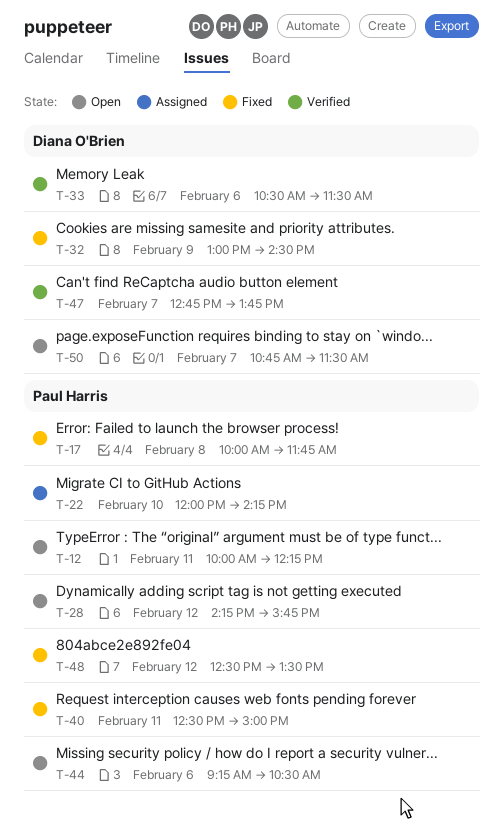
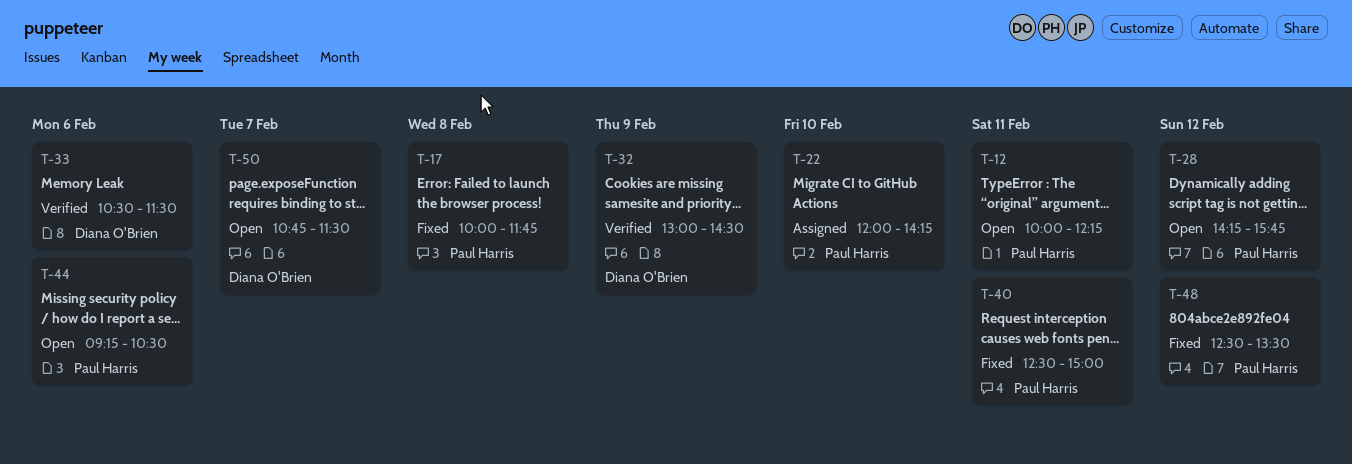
T-32, status: Fixed -> Verified
T-47: present -> none

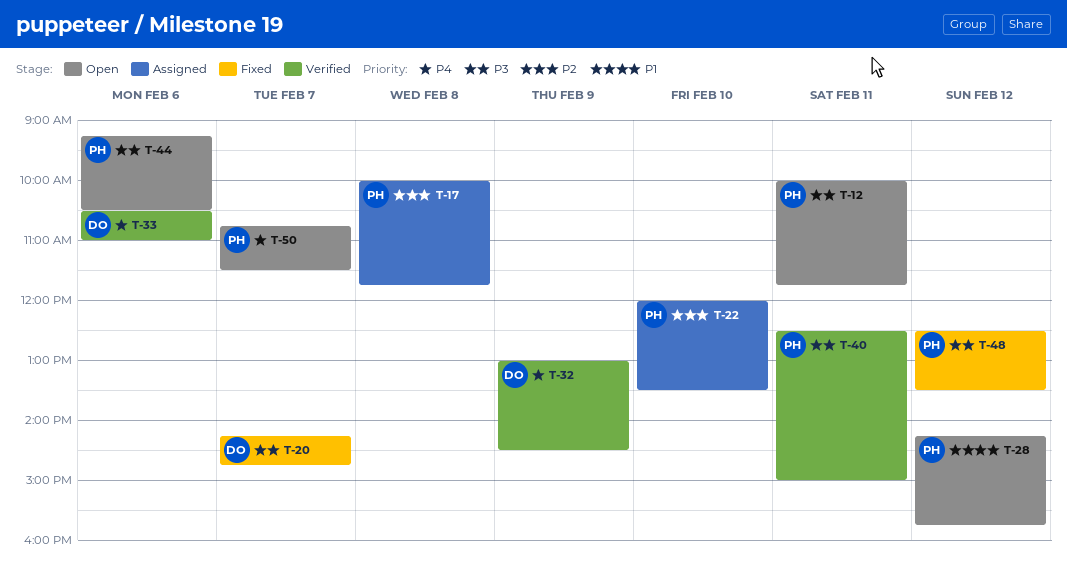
T-12, ends: 12:15 -> 11:45
T-17, status: Fixed -> Assigned
T-20: none -> present
T-22, ends: 14:15 -> 13:30
T-33, ends: 11:30 -> 11:00
T-40, status: Fixed -> Verified
T-50, owner: Diana O'Brien -> Paul Harris

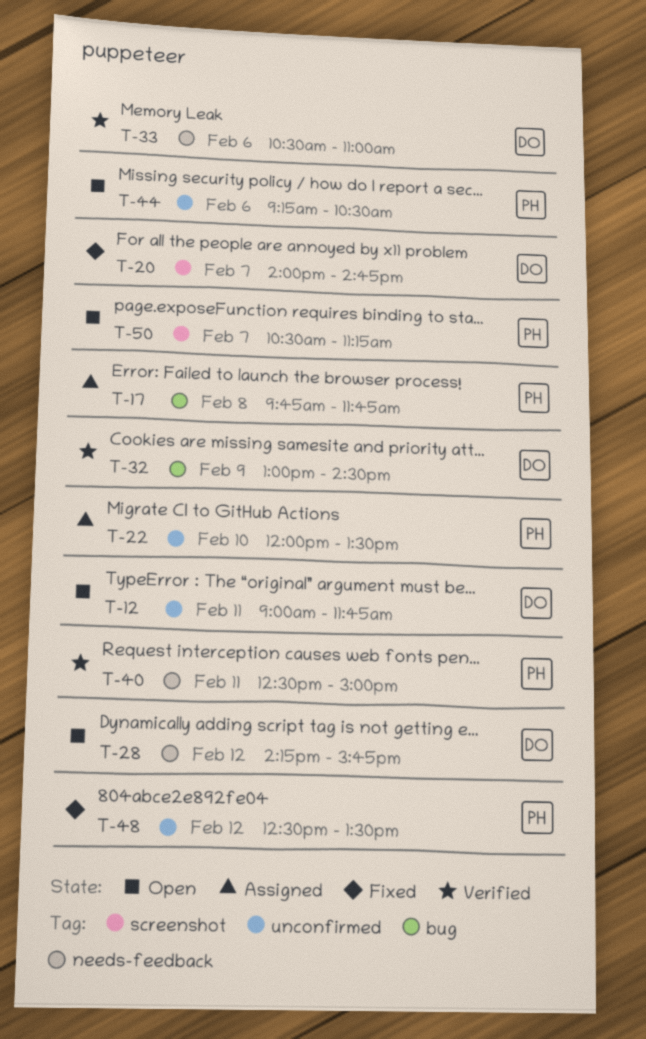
T-12, owner: PH -> DO
T-12, begins: 10:00 -> 09:00
T-17, begins: 10:00 -> 09:45
T-20, begins: 14:15 -> 14:00
T-28, owner: PH -> DO
T-50, begins: 10:45 -> 10:30
T-50, ends: 11:30 -> 11:15

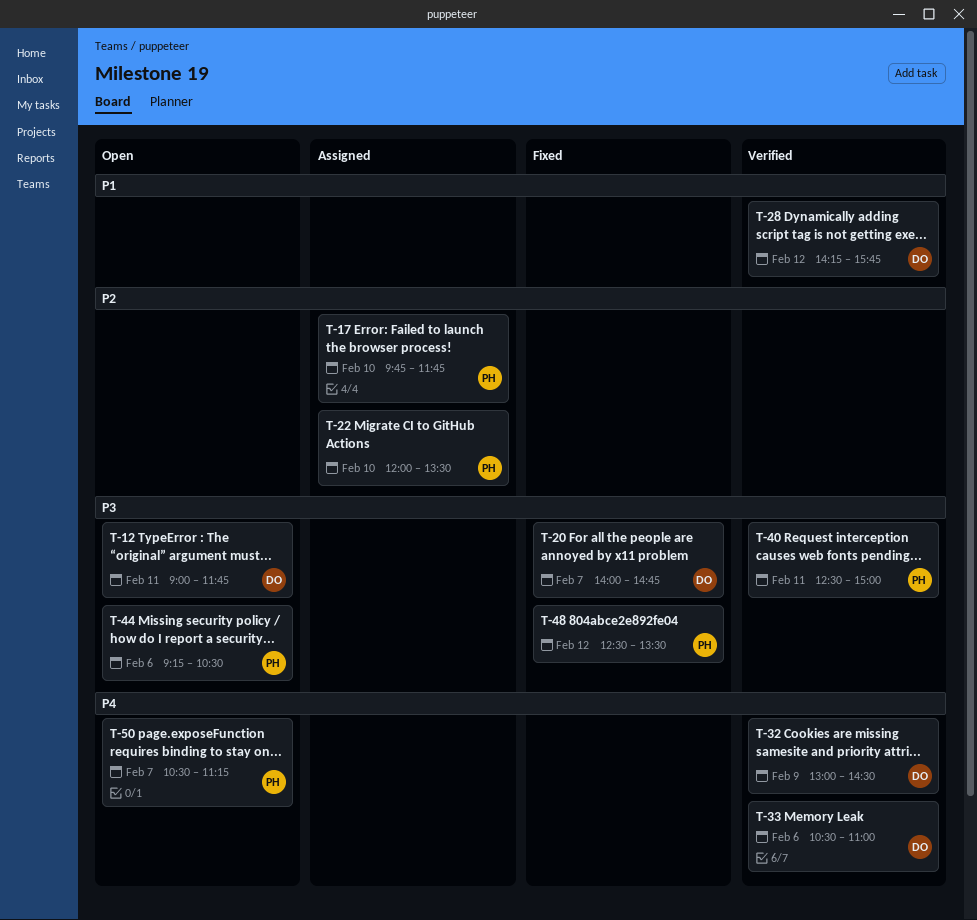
T-17, day: Feb 8 -> Feb 10
T-28, status: Open -> Verified

